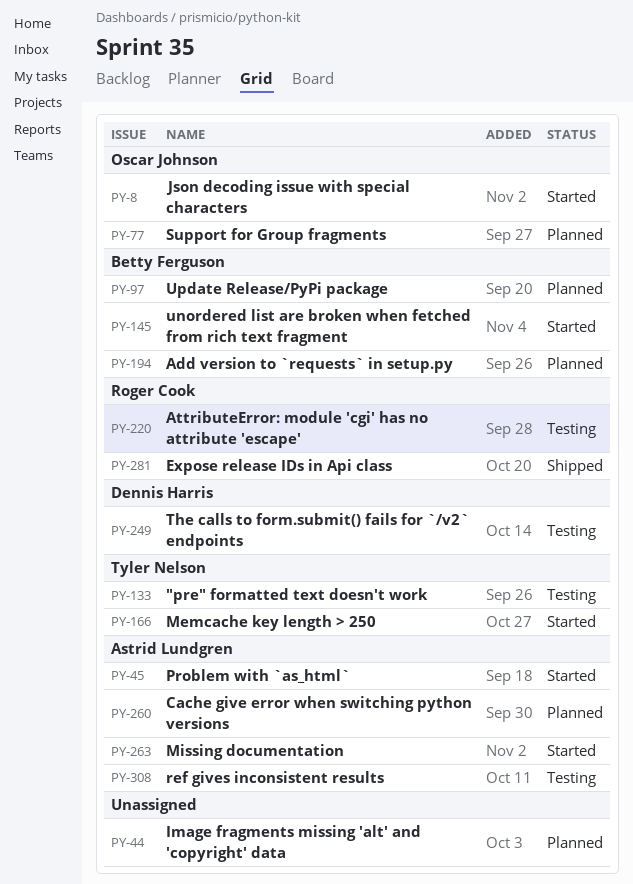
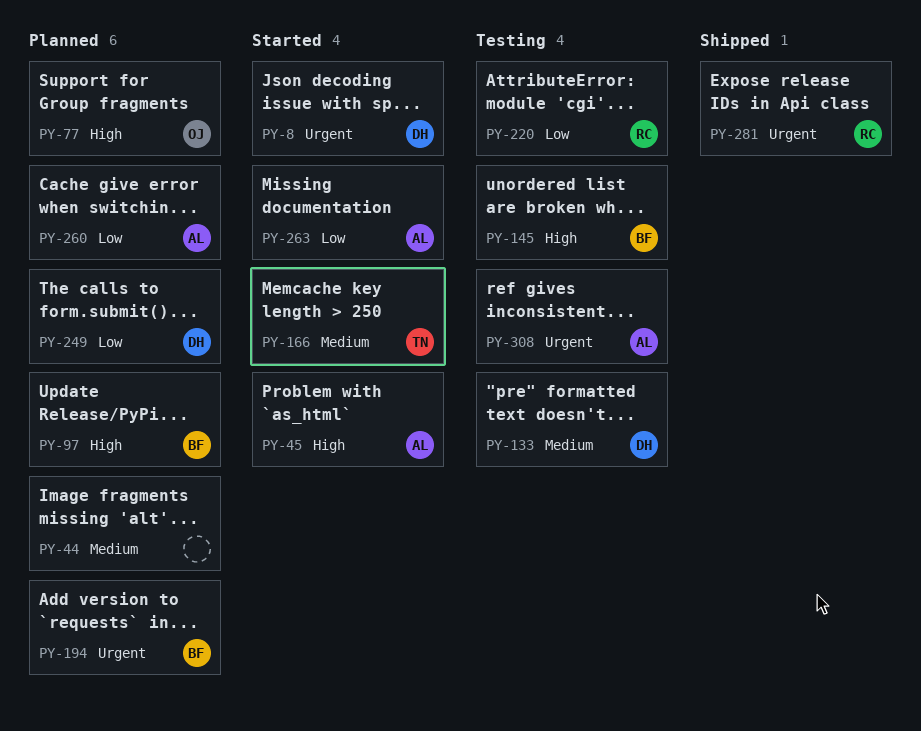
PY-8, owner: Oscar Johnson -> Dennis Harris
PY-133, owner: Tyler Nelson -> Dennis Harris
PY-145, status: Started -> Testing
PY-249, status: Testing -> Planned

